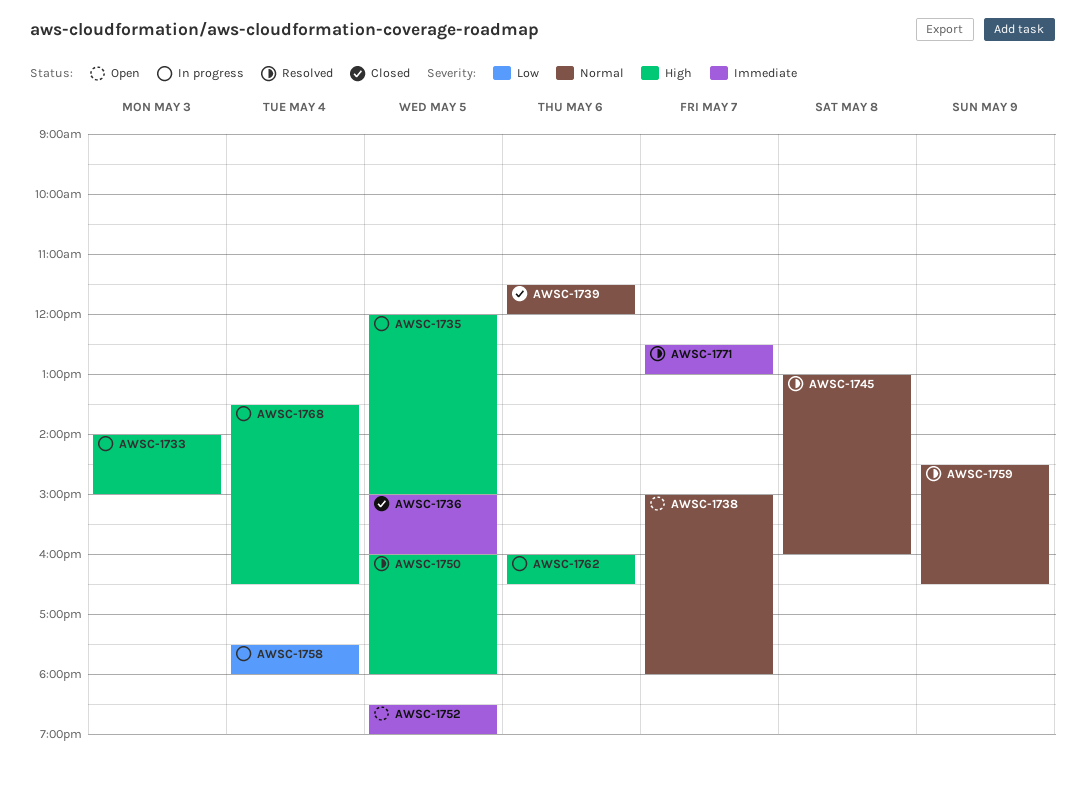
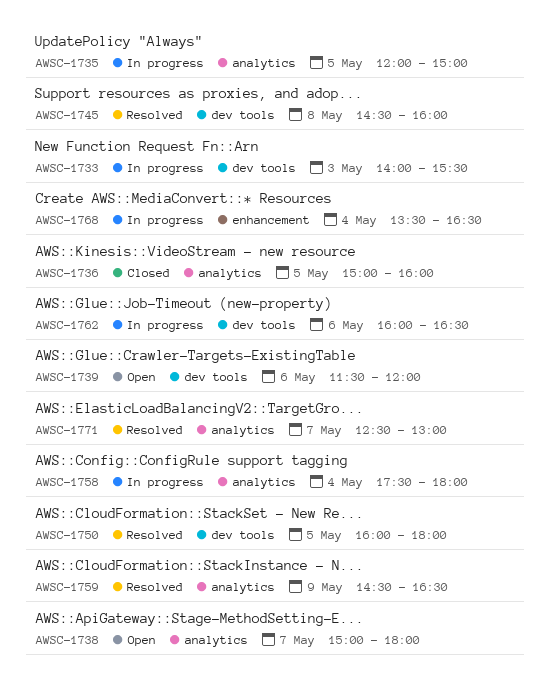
AWSC-1733, ends: 15:00 -> 15:30
AWSC-1739, status: Closed -> Open
AWSC-1745, begins: 13:00 -> 14:30
AWSC-1752: present -> none

